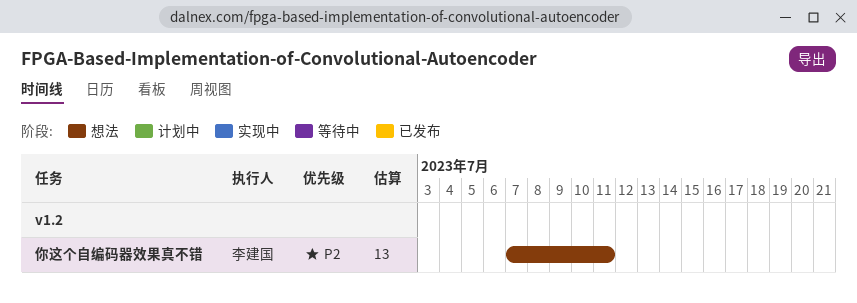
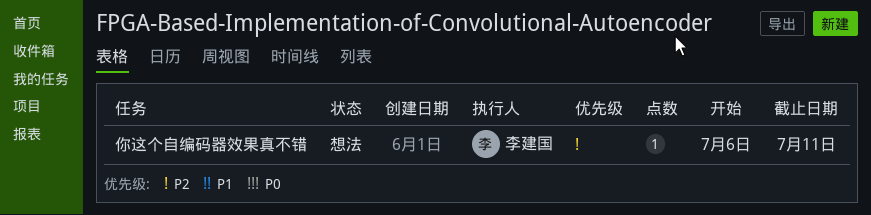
你这个自编码器效果真不错, estimate: 13 -> 1
你这个自编码器效果真不错, start: Jul 7 -> Jul 6

